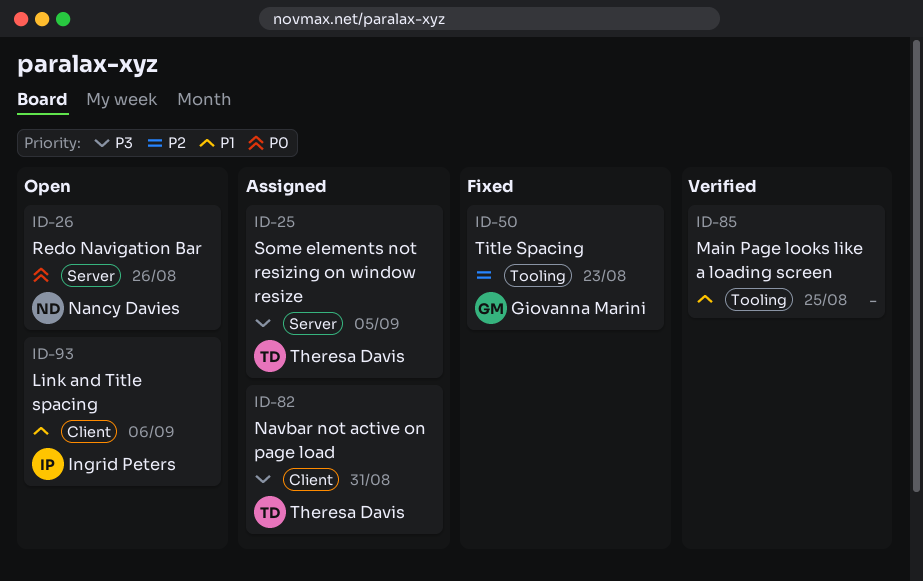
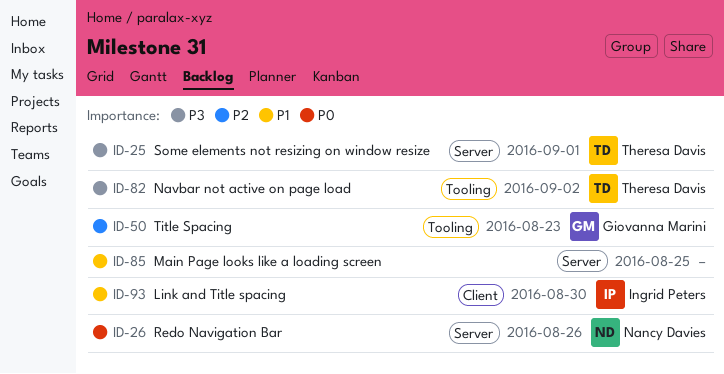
ID-25, due: Sep 5 -> Sep 1
ID-82, label: Client -> Tooling
ID-82, due: Aug 31 -> Sep 2
ID-85, label: Tooling -> Server
ID-93, due: Sep 6 -> Aug 30

